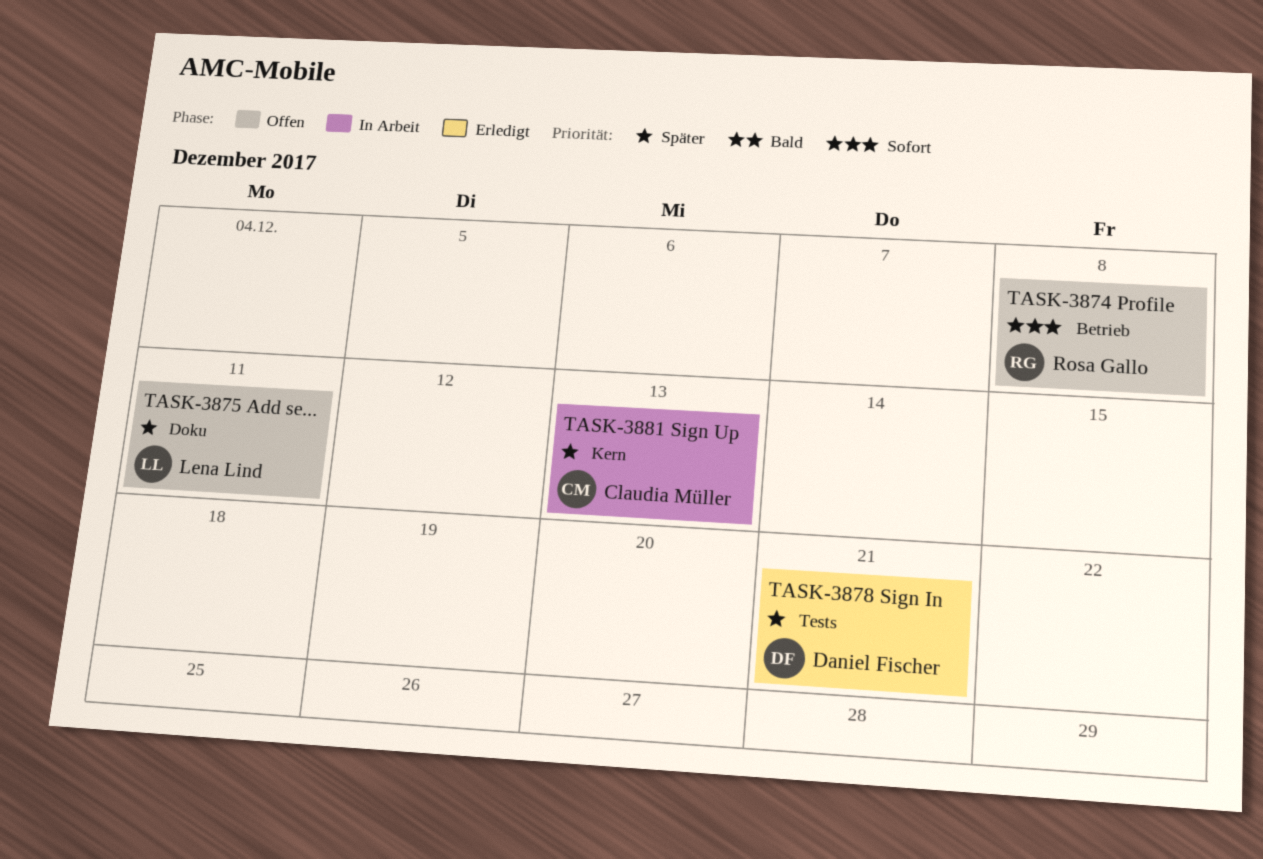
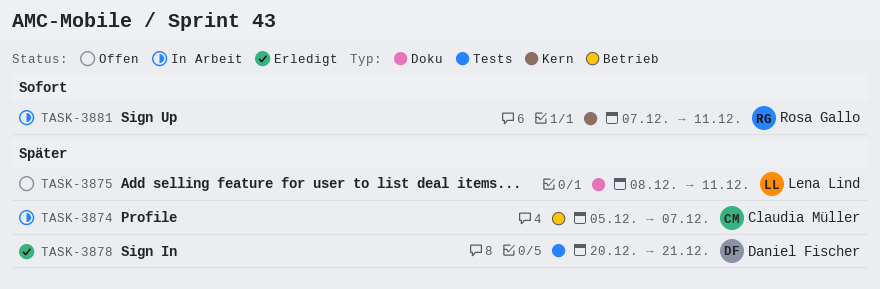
TASK-3874, status: Offen -> In Arbeit
TASK-3874, owner: Rosa Gallo -> Claudia Müller
TASK-3874, priority: Sofort -> Später
TASK-3874, due: Dec 8 -> Dec 7
TASK-3881, owner: Claudia Müller -> Rosa Gallo
TASK-3881, priority: Später -> Sofort
TASK-3881, due: Dec 13 -> Dec 11

